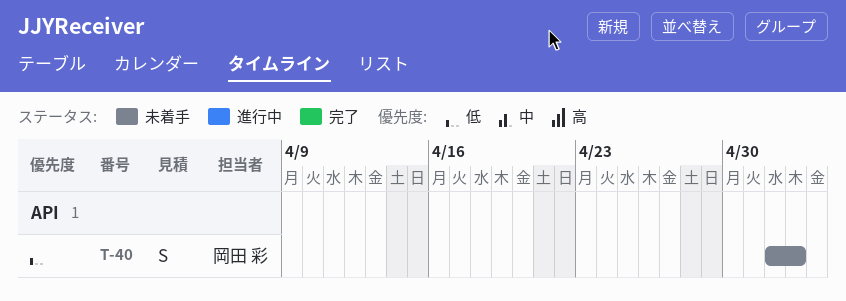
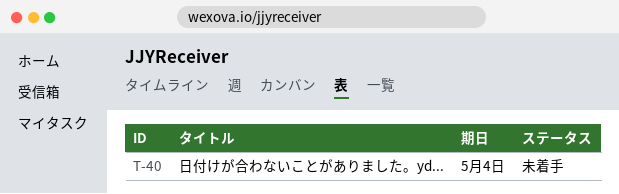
T-40, due: May 3 -> May 4

